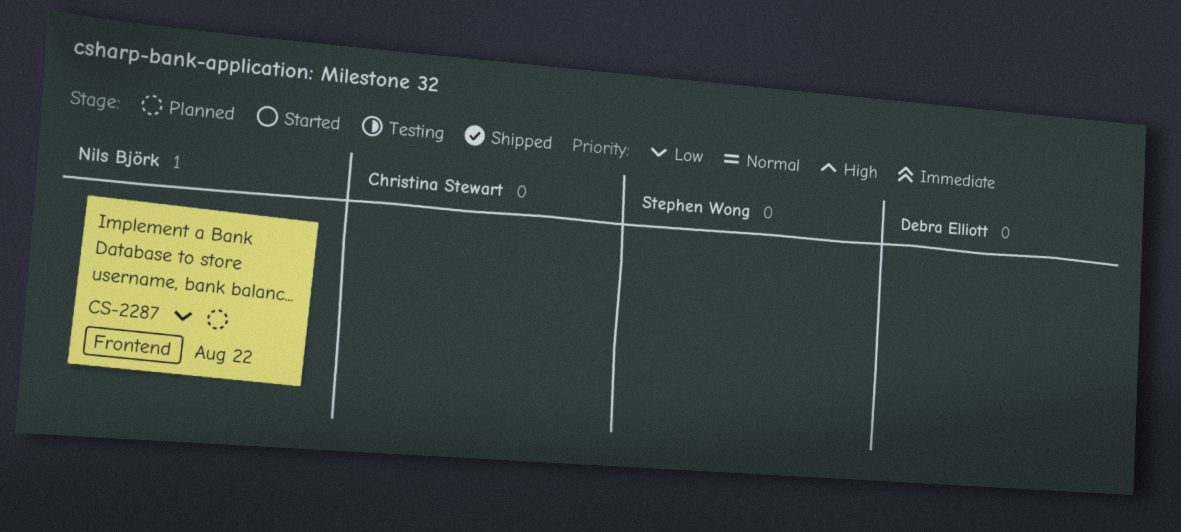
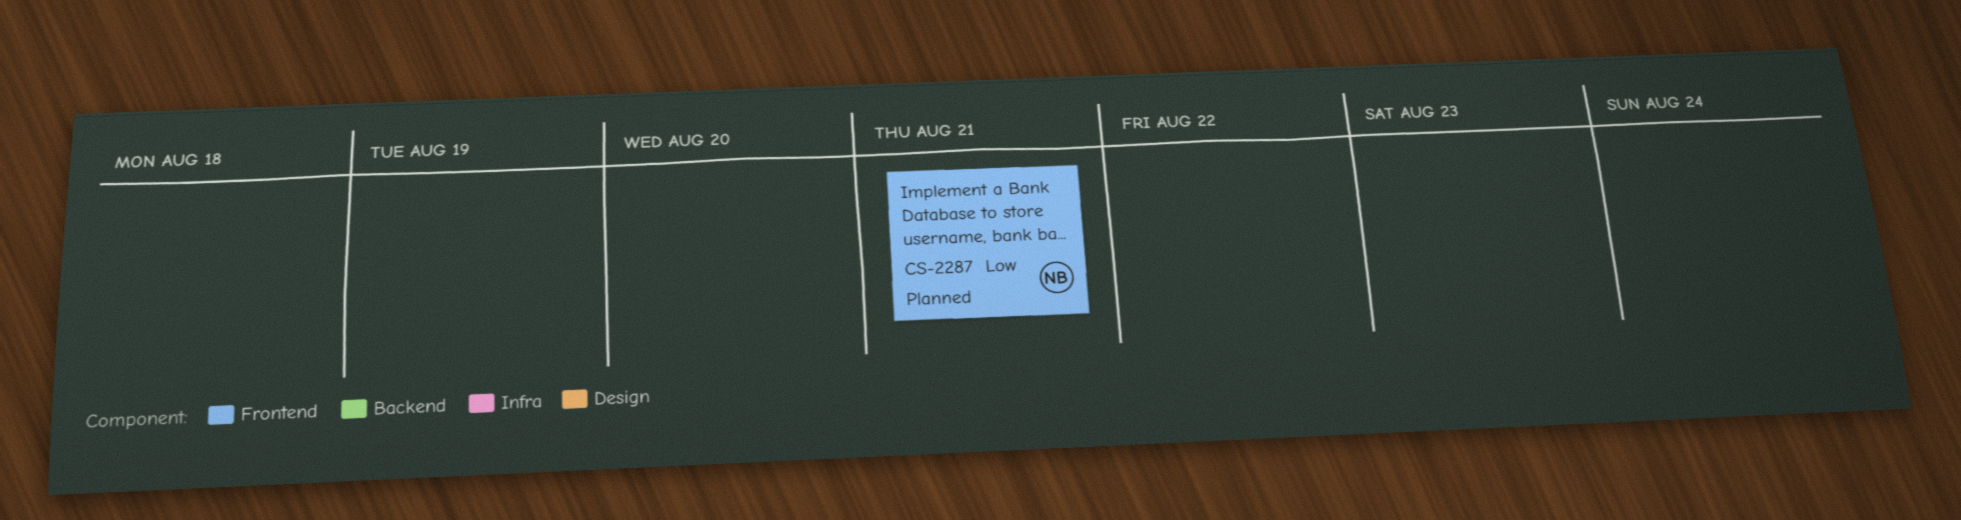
CS-2287, due: Aug 22 -> Aug 21

